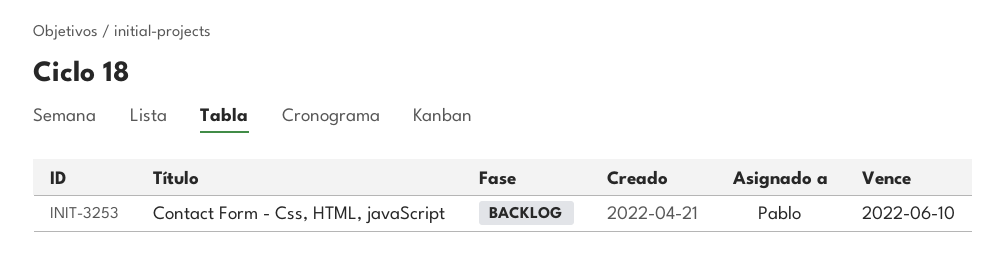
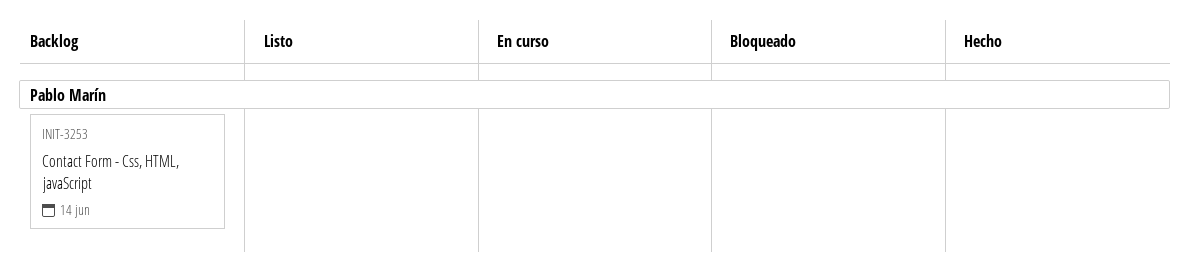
INIT-3253, due: Jun 10 -> Jun 14

